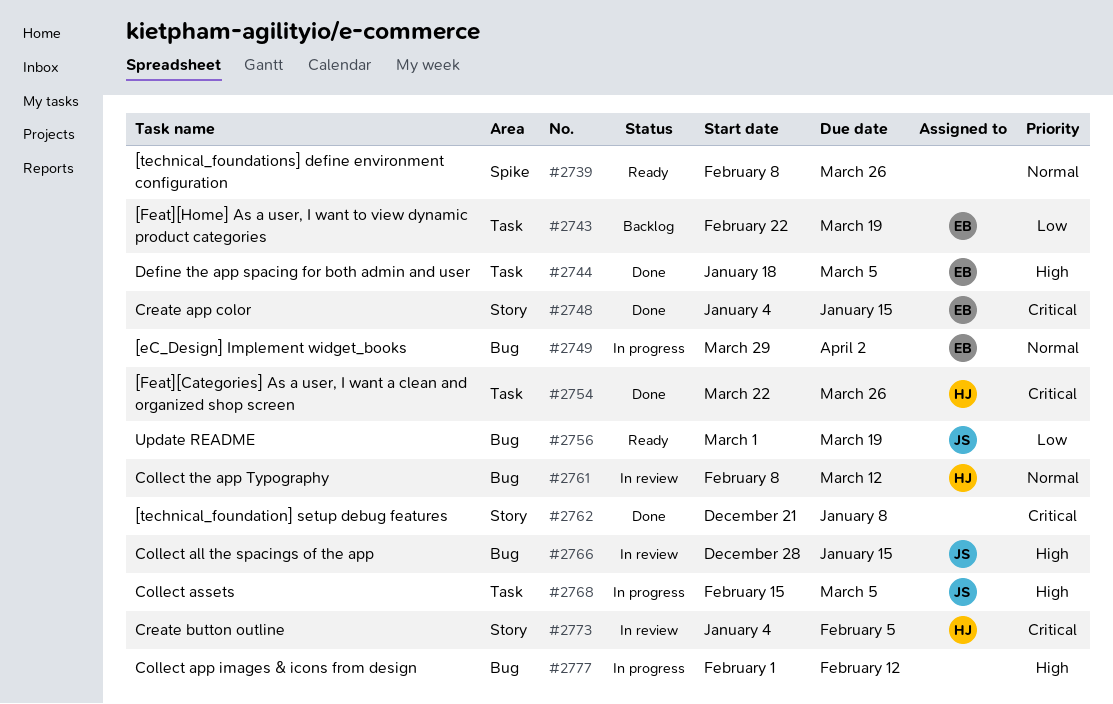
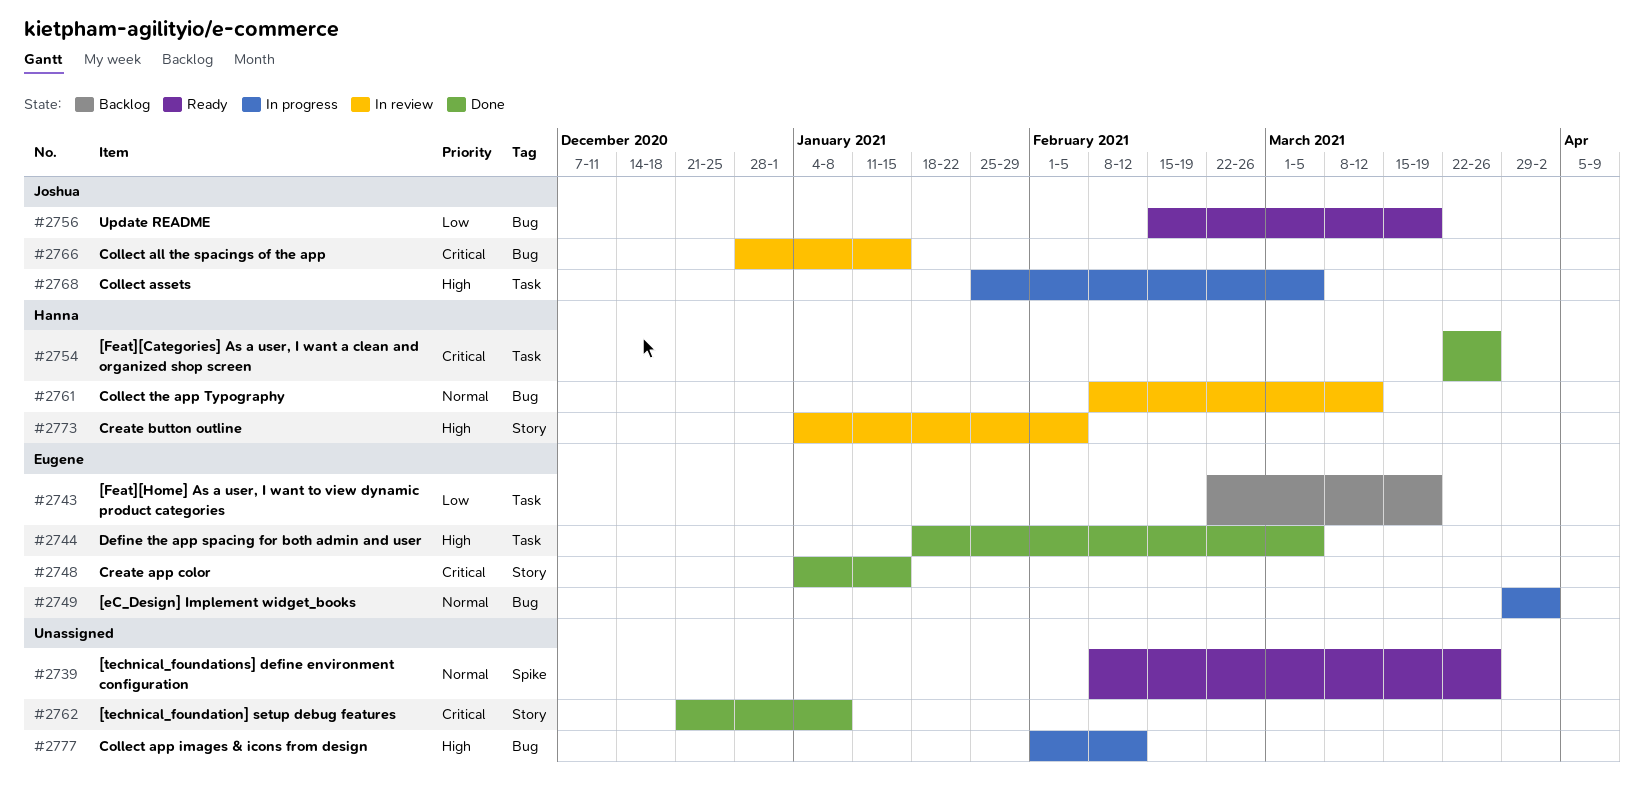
#2756, start: Mar 1 -> Feb 15
#2766, priority: High -> Critical
#2768, start: Feb 15 -> Jan 25
#2773, priority: Critical -> High

